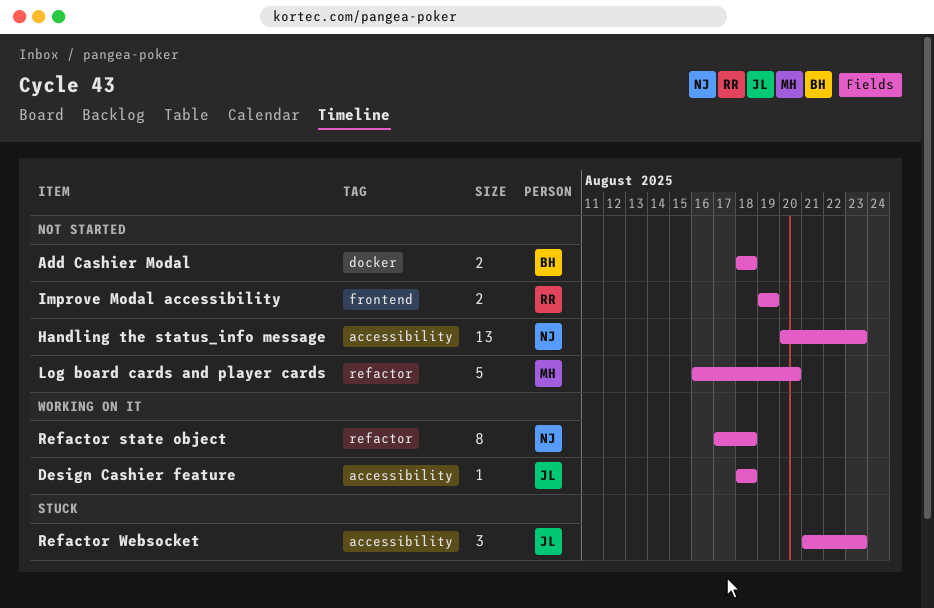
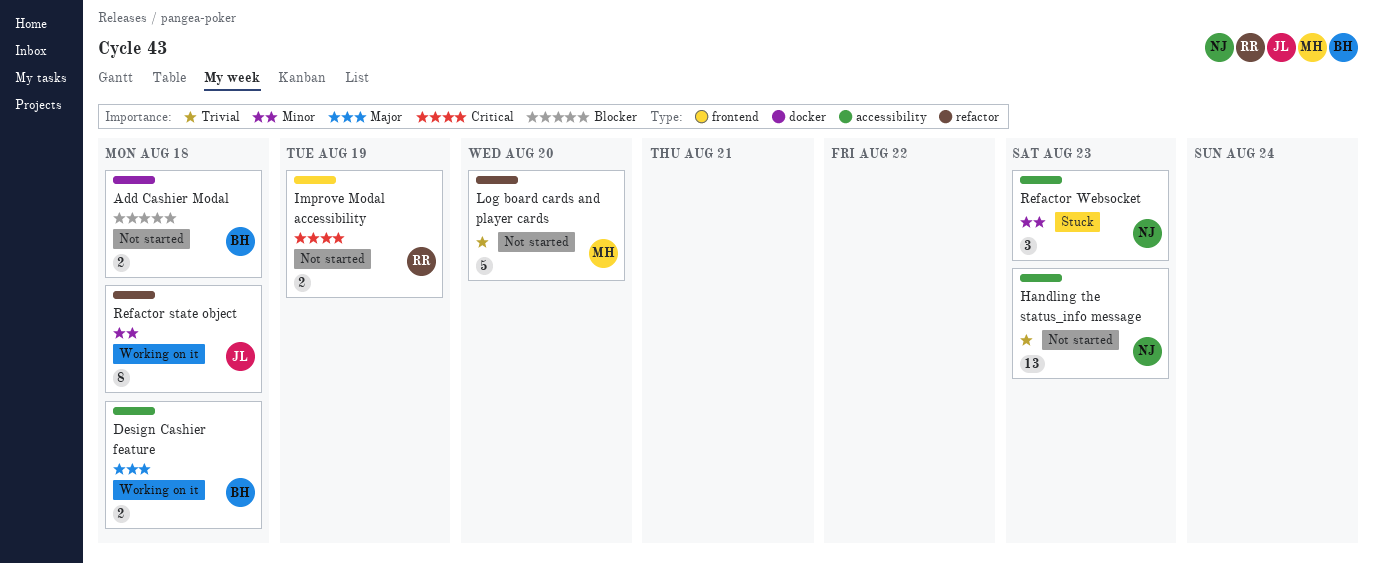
Design Cashier feature, owner: JL -> BH
Design Cashier feature, estimate: 1 -> 2
Refactor state object, owner: NJ -> JL
Refactor Websocket, owner: JL -> NJ

